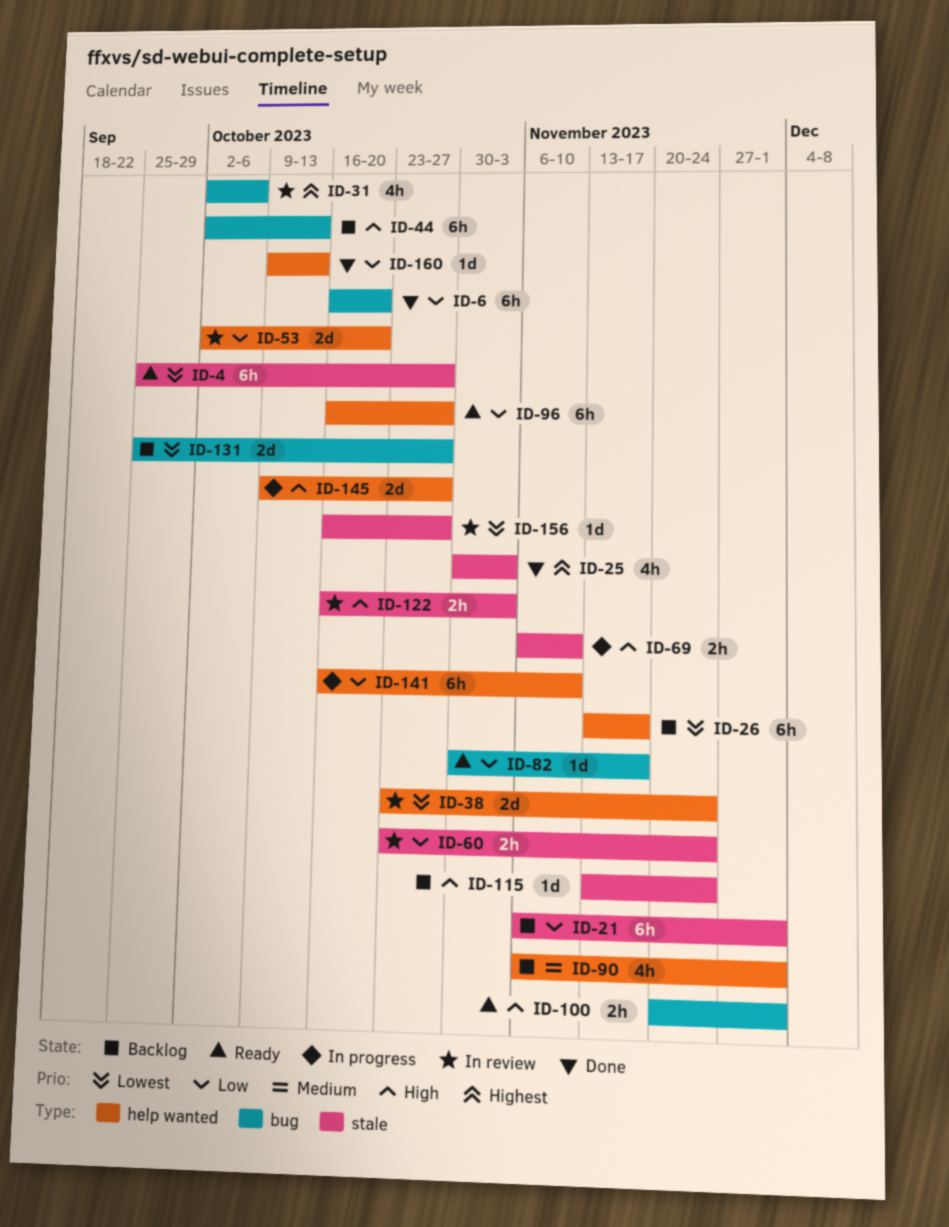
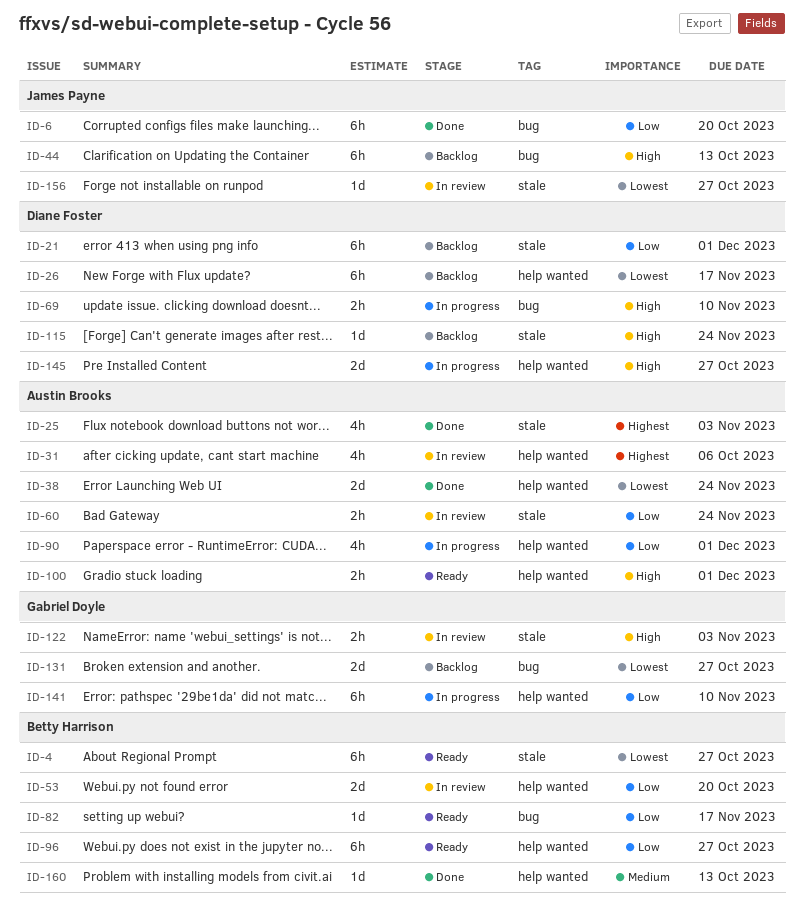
ID-31, label: bug -> help wanted
ID-38, status: In review -> Done
ID-69, label: stale -> bug
ID-90, status: Backlog -> In progress
ID-90, priority: Medium -> Low
ID-100, label: bug -> help wanted
ID-160, priority: Low -> Medium

